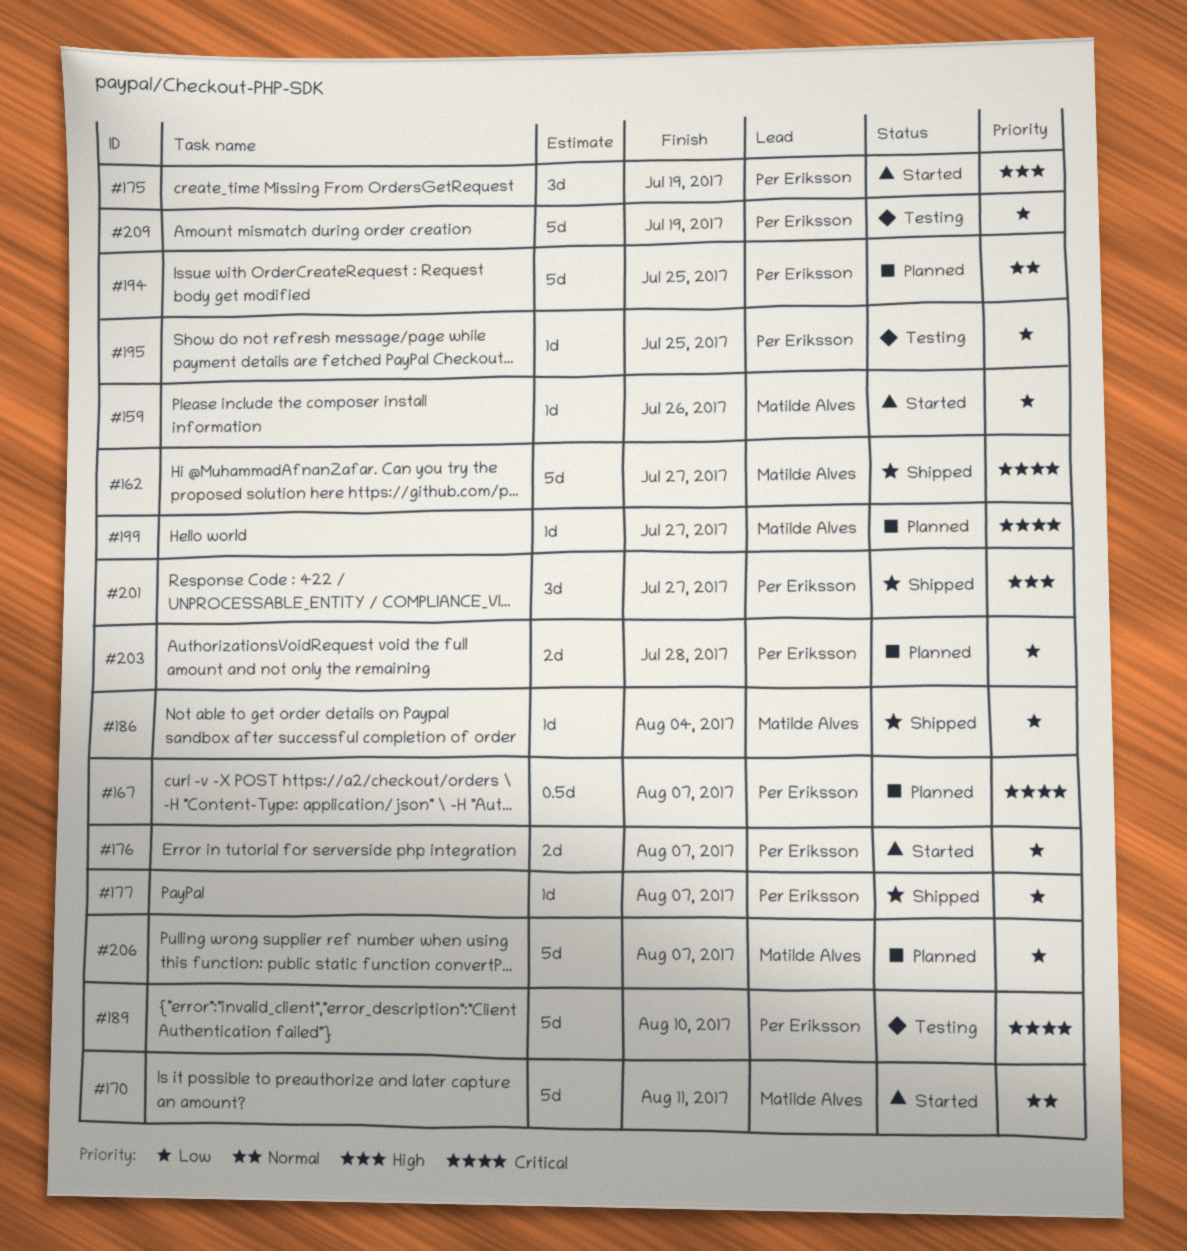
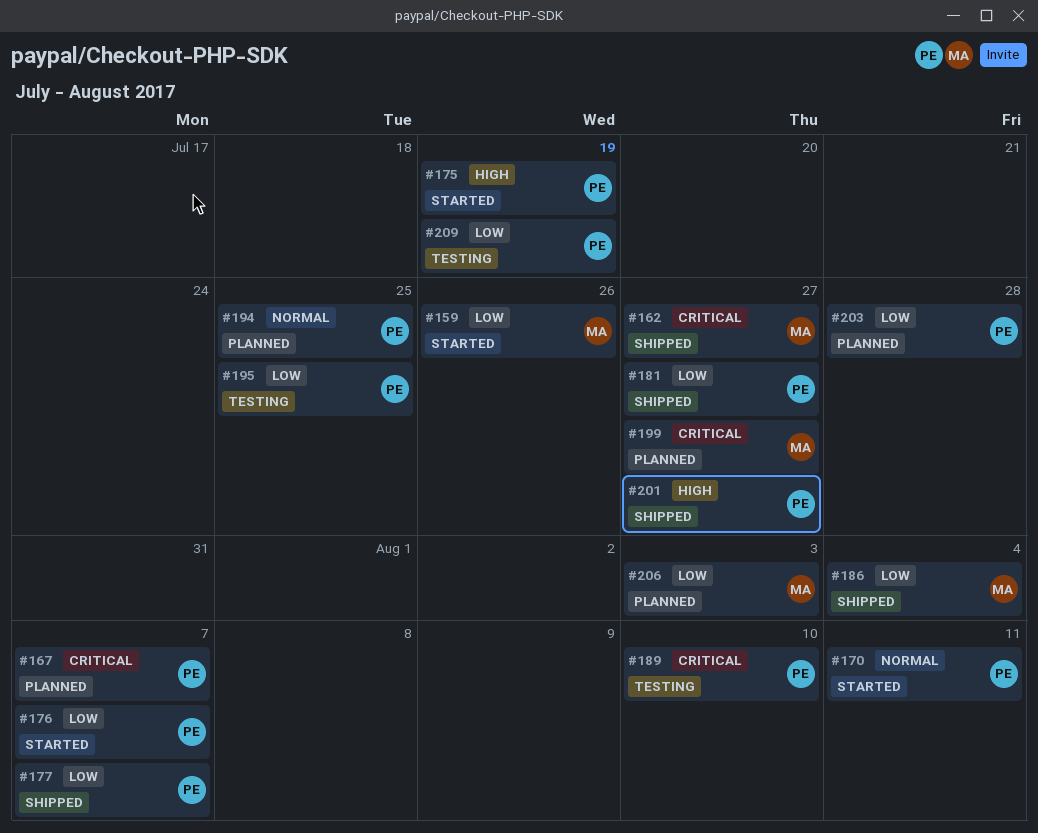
#170, owner: Matilde Alves -> Per Eriksson
#181: none -> present
#206, due: Aug 7 -> Aug 3

